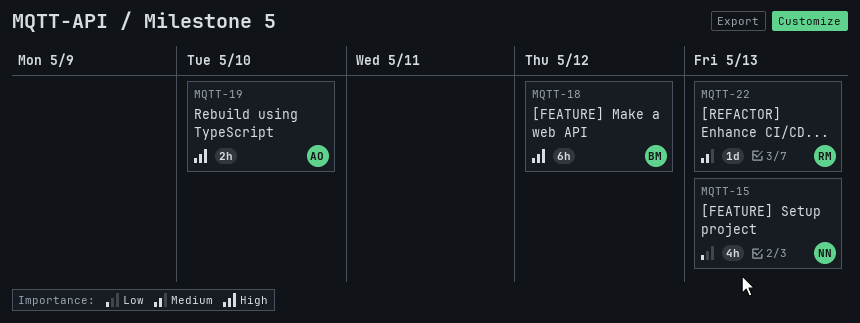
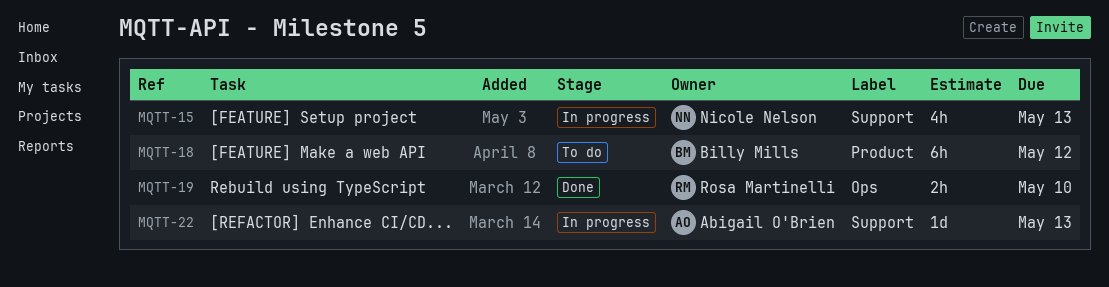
MQTT-19, owner: Abigail O'Brien -> Rosa Martinelli
MQTT-22, owner: Rosa Martinelli -> Abigail O'Brien

